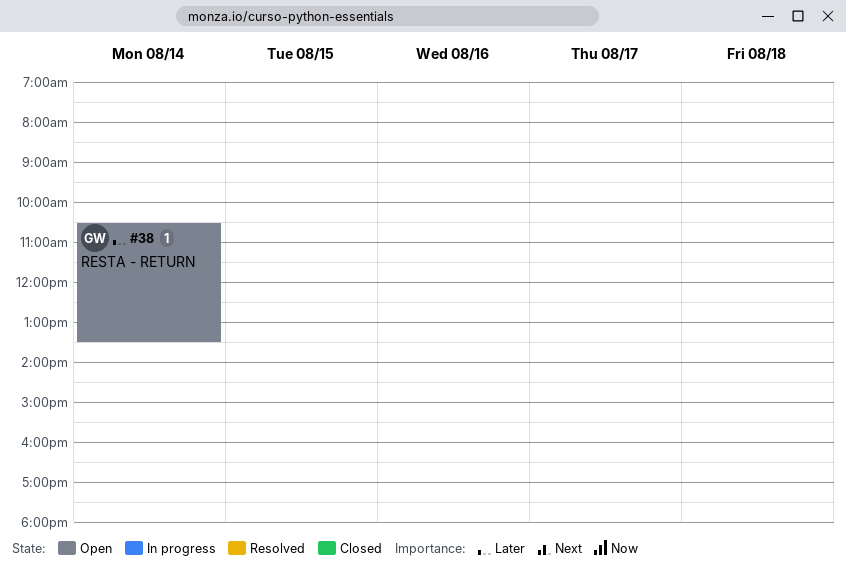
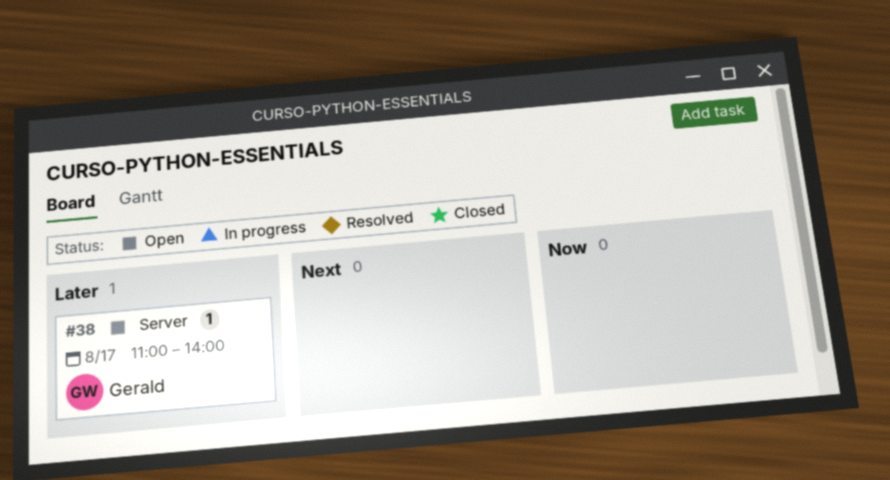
#38, day: Aug 14 -> Aug 17
#38, begins: 10:30 -> 11:00
#38, ends: 13:30 -> 14:00

